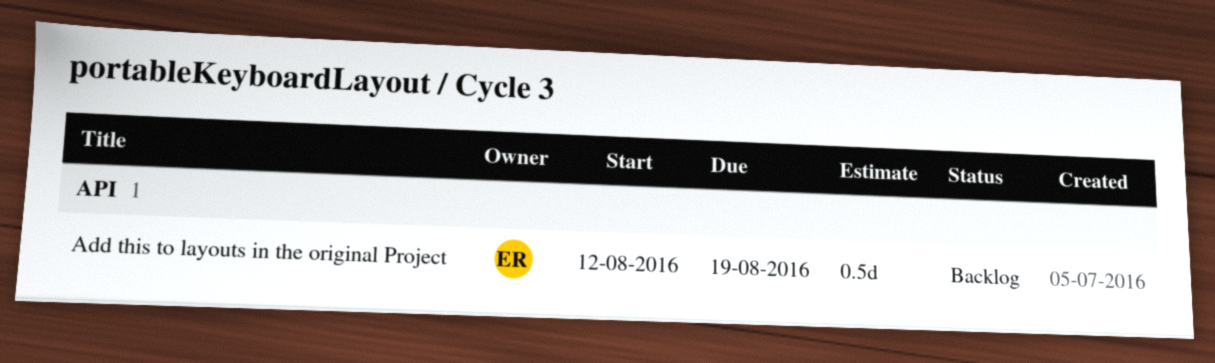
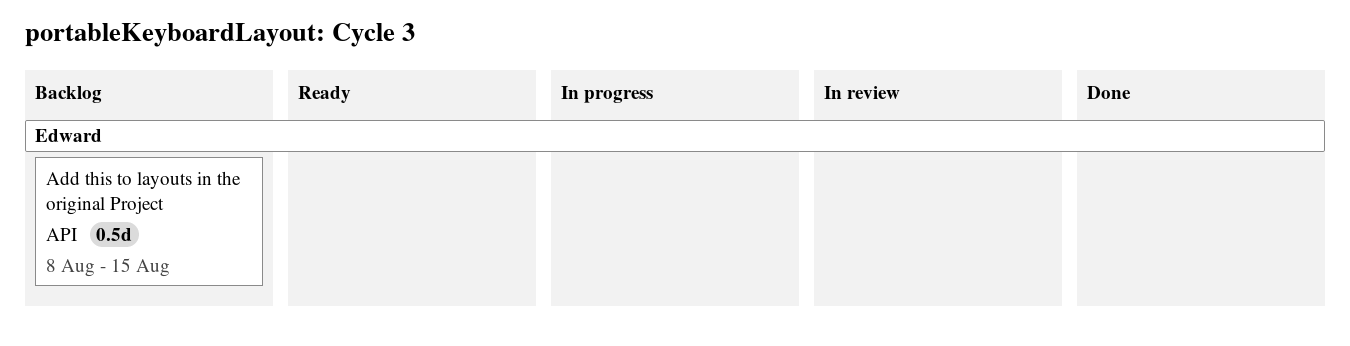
Add this to layouts in the original Project, start: Aug 12 -> Aug 8
Add this to layouts in the original Project, due: Aug 19 -> Aug 15

